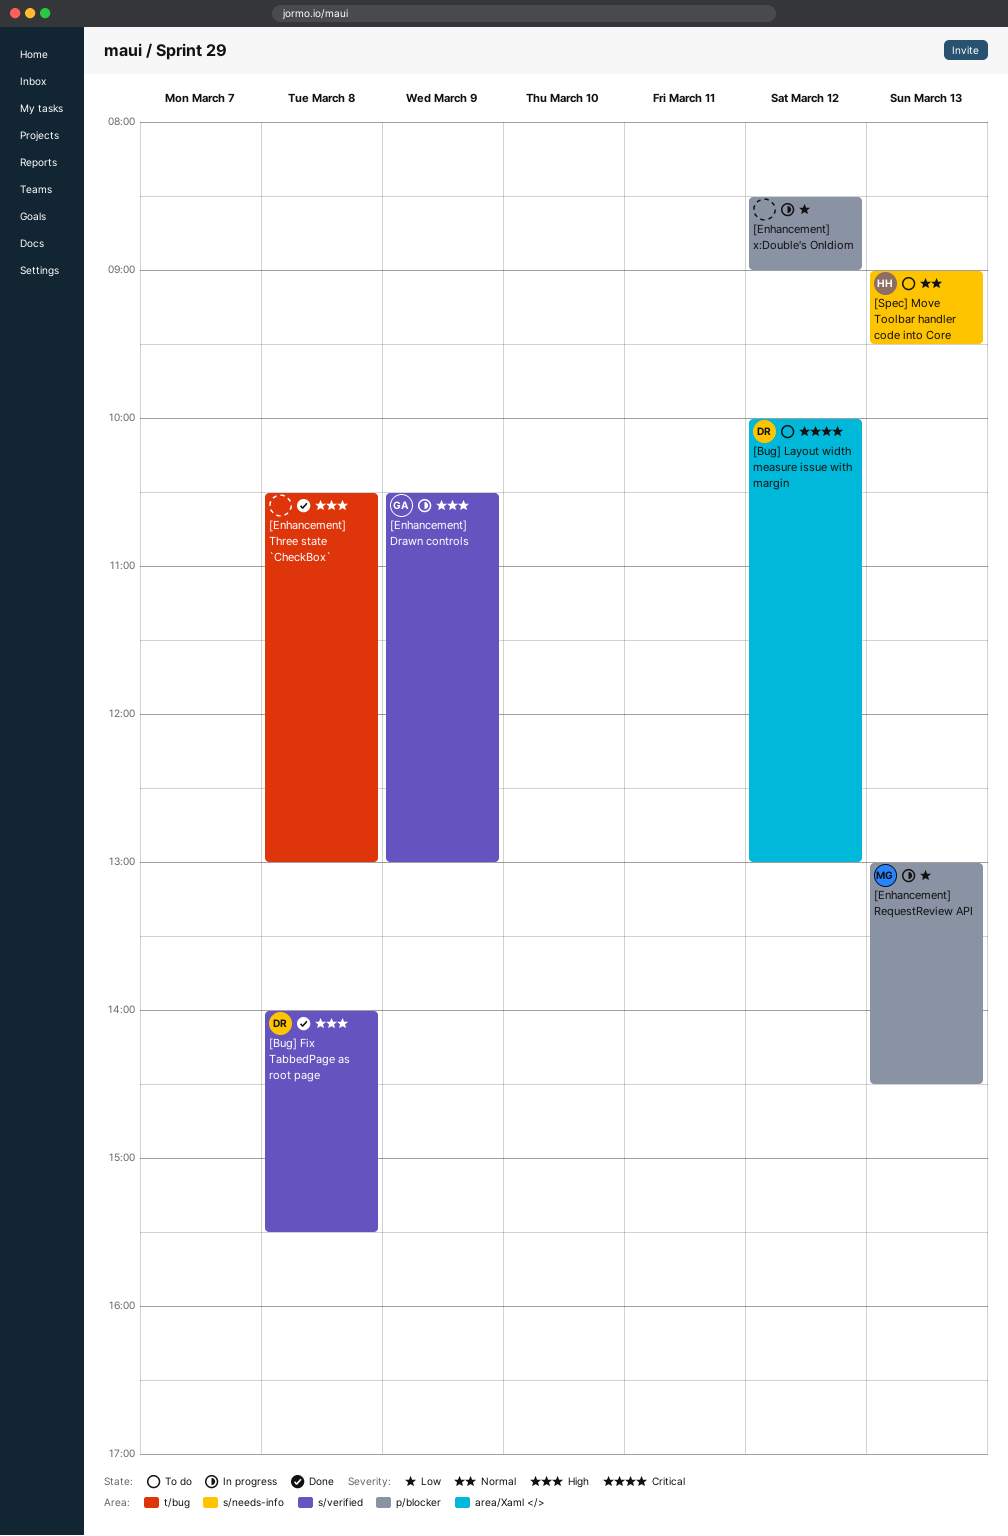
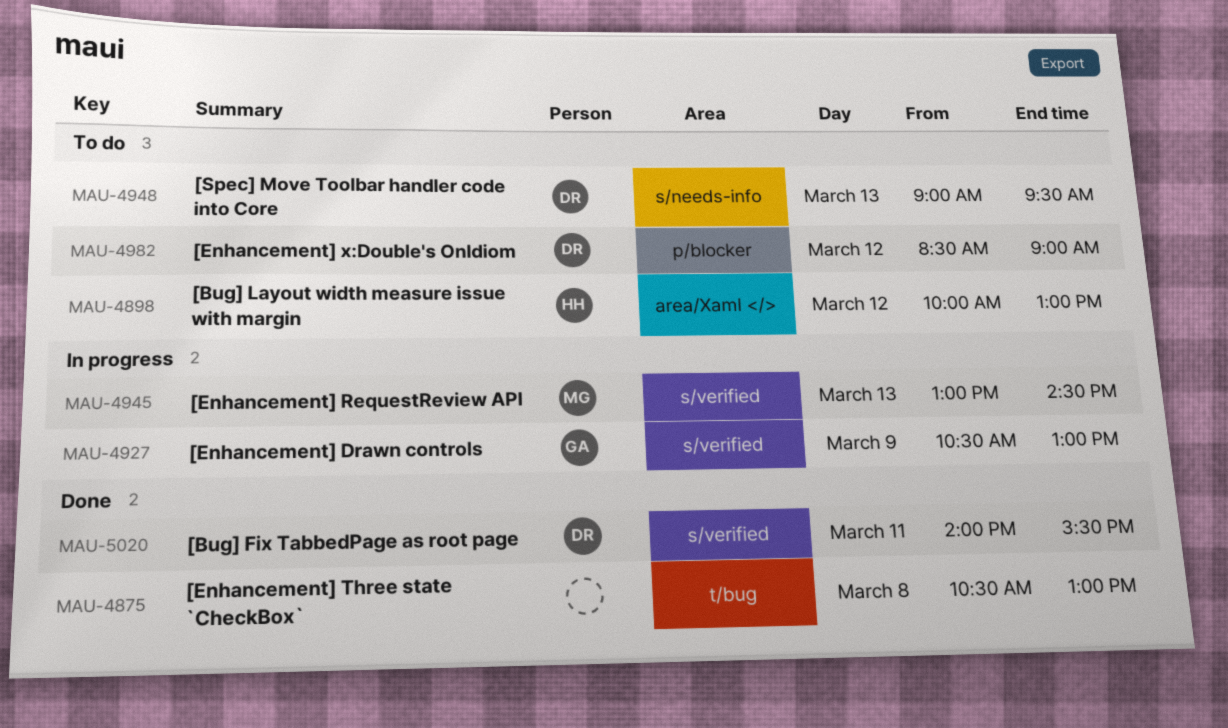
[Bug] Fix TabbedPage as root page, day: Mar 8 -> Mar 11
[Bug] Layout width measure issue with margin, owner: DR -> HH
[Enhancement] RequestReview API, label: p/blocker -> s/verified
[Enhancement] x:Double's OnIdiom, status: In progress -> To do
[Enhancement] x:Double's OnIdiom, owner: none -> DR
[Spec] Move Toolbar handler code into Core, owner: HH -> DR

